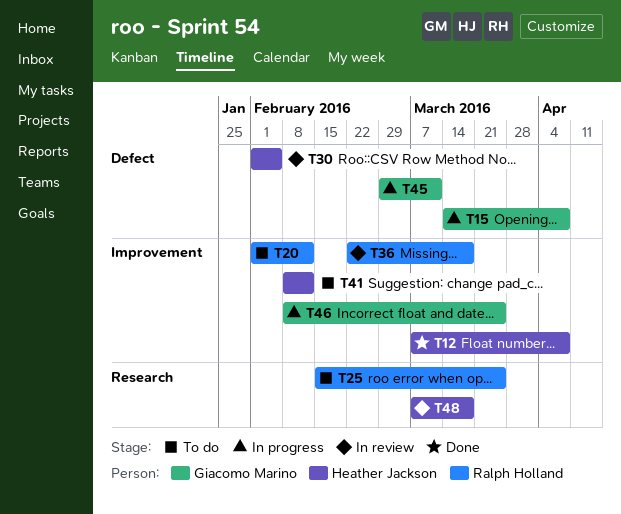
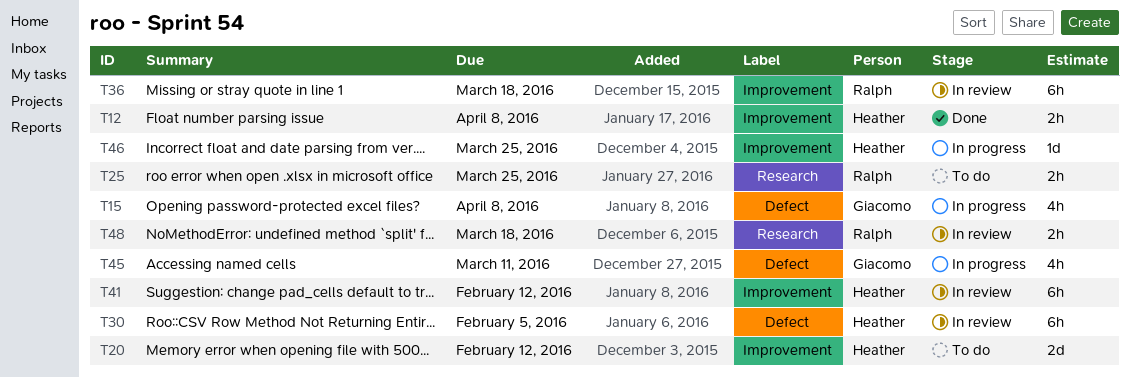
T20, owner: Ralph Holland -> Heather Jackson
T41, status: To do -> In review
T46, owner: Giacomo Marino -> Heather Jackson
T48, owner: Heather Jackson -> Ralph Holland

